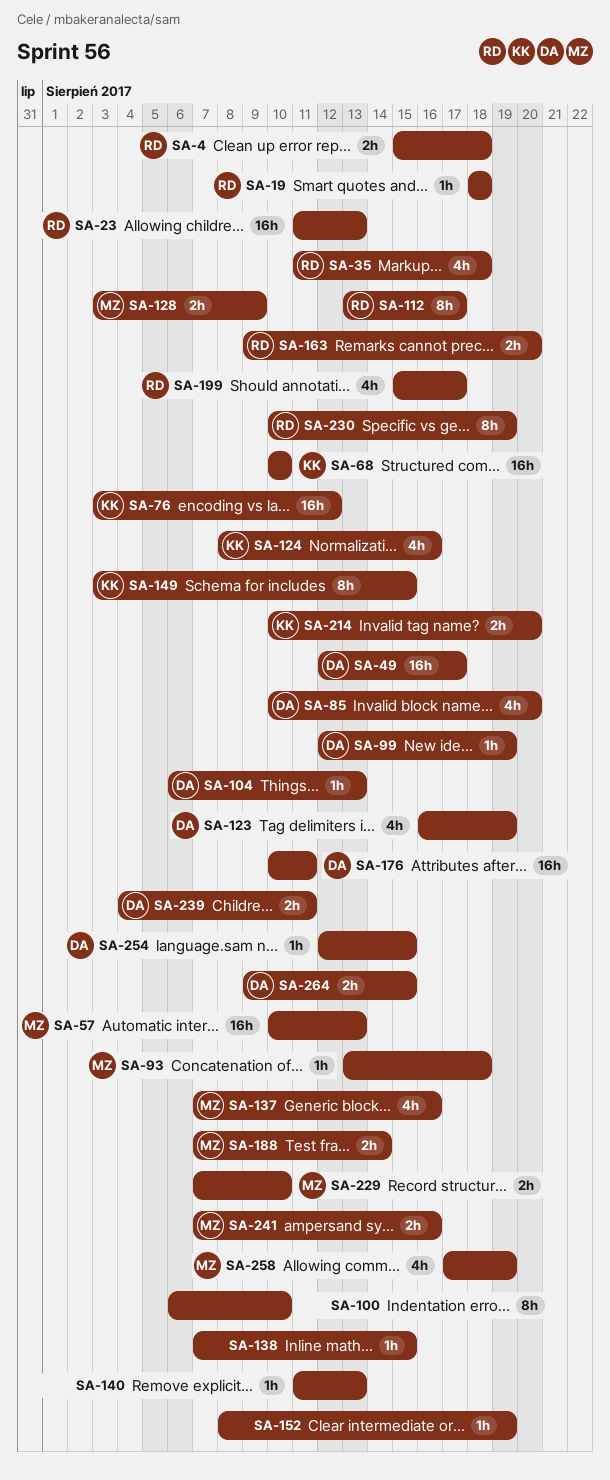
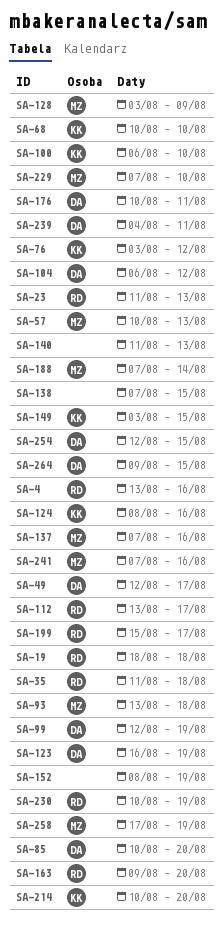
SA-4, start: Aug 15 -> Aug 13
SA-4, due: Aug 18 -> Aug 16
SA-100, owner: none -> KK
SA-104, due: Aug 13 -> Aug 12

